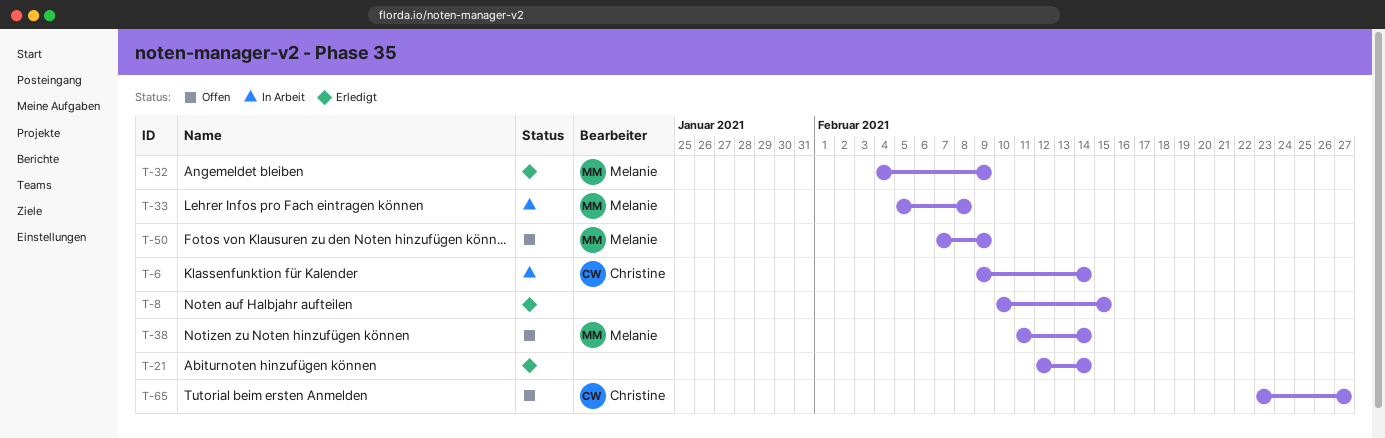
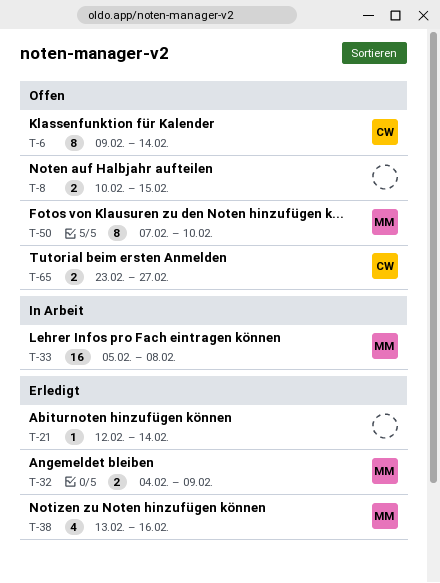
T-6, status: In Arbeit -> Offen
T-8, status: Erledigt -> Offen
T-38, status: Offen -> Erledigt
T-38, start: Feb 11 -> Feb 13
T-38, due: Feb 14 -> Feb 16
T-50, due: Feb 9 -> Feb 10

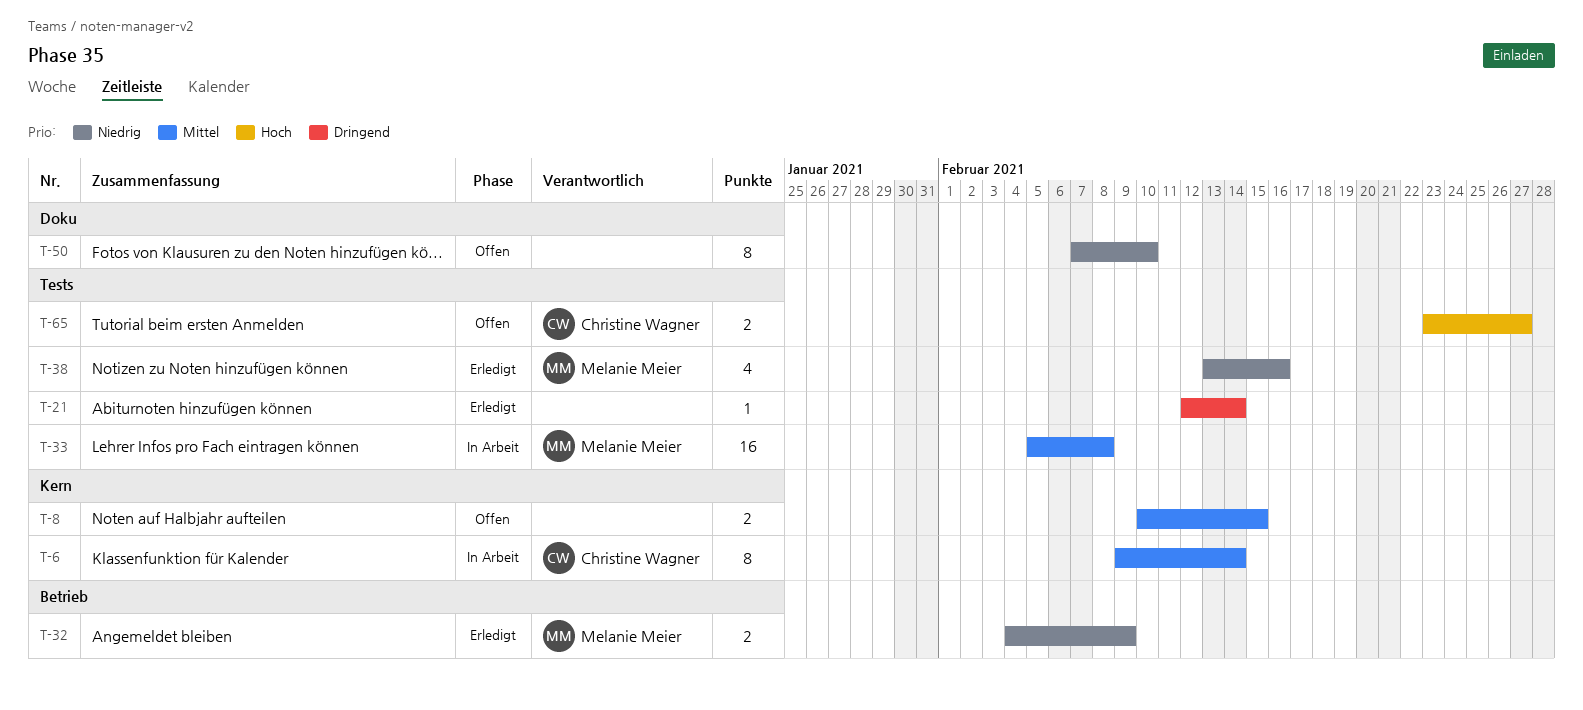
T-6, status: Offen -> In Arbeit
T-50, owner: Melanie Meier -> none

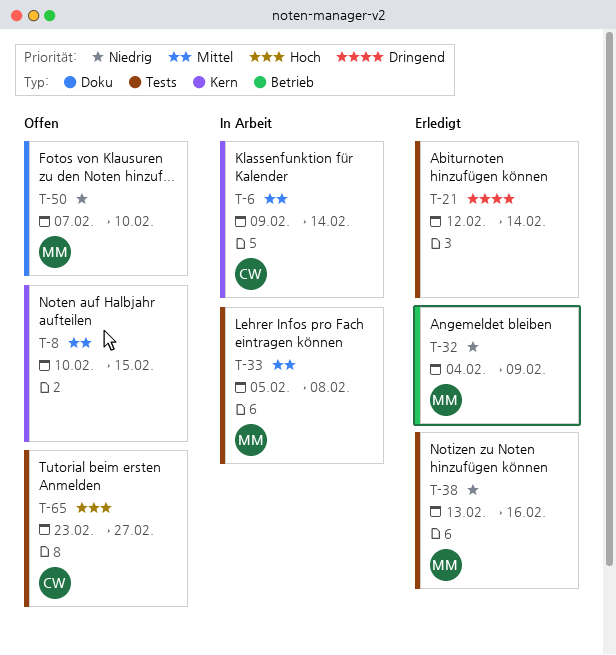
T-50, owner: none -> Melanie Meier

